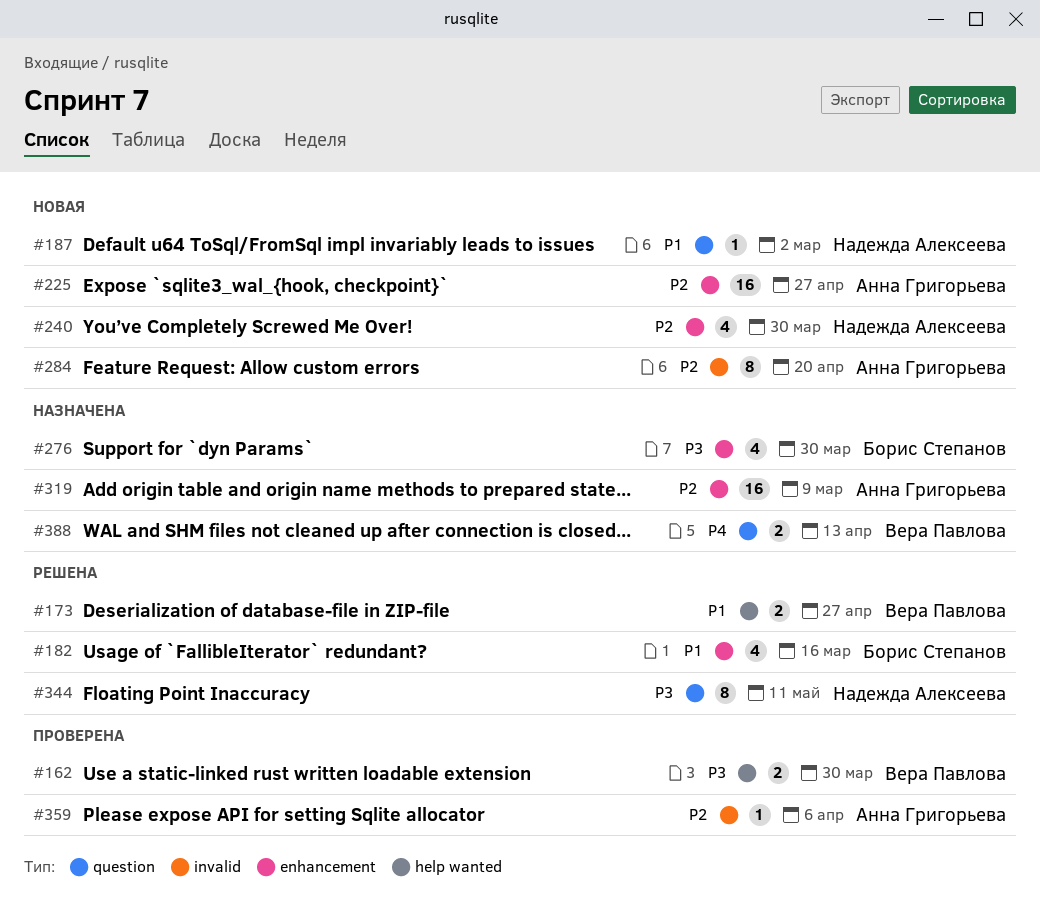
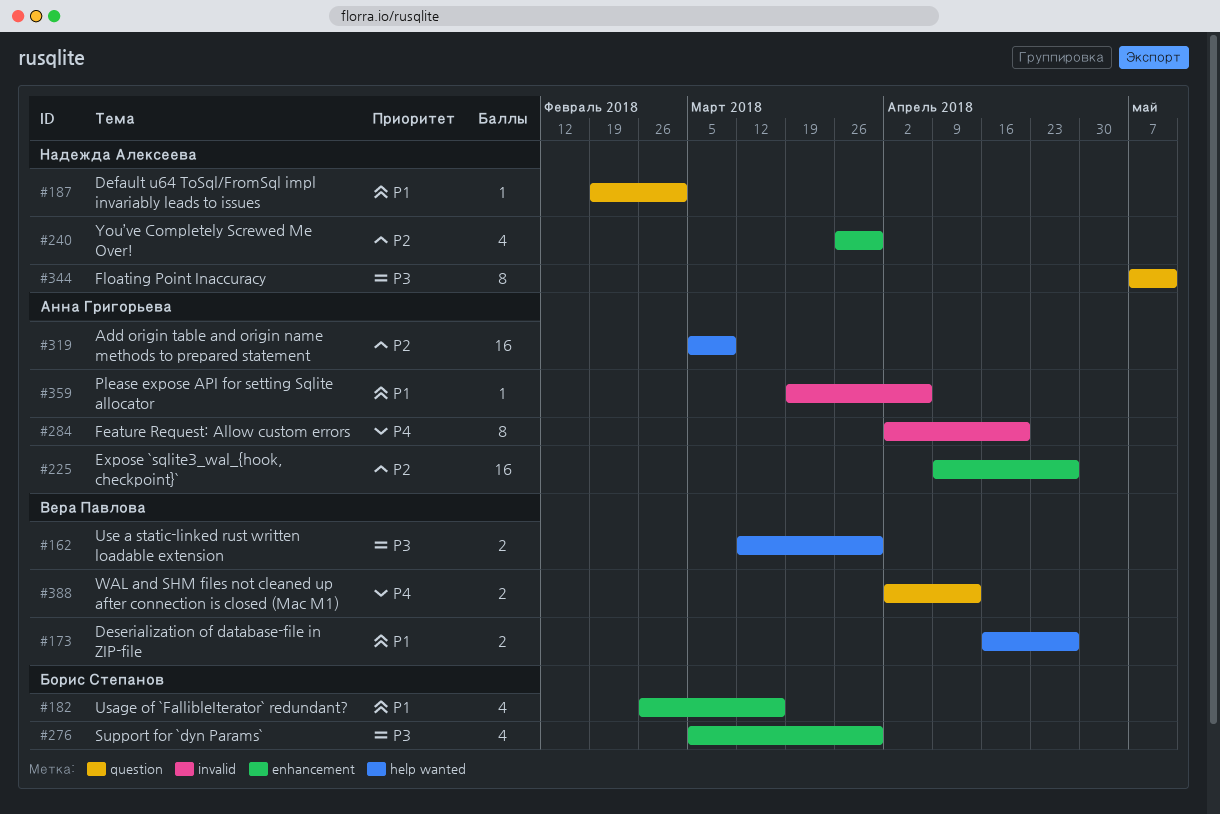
#284, priority: P2 -> P4
#319, label: enhancement -> help wanted
#359, priority: P2 -> P1

